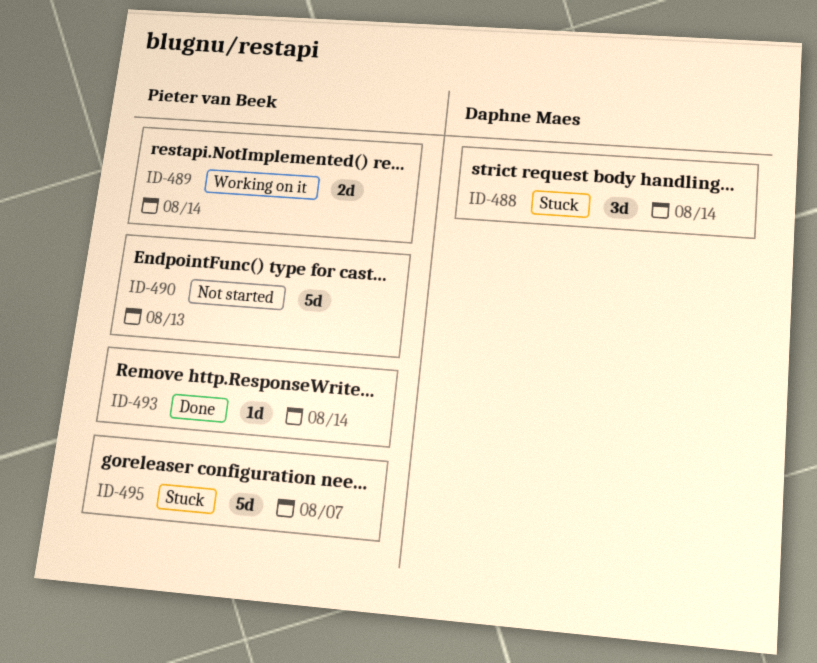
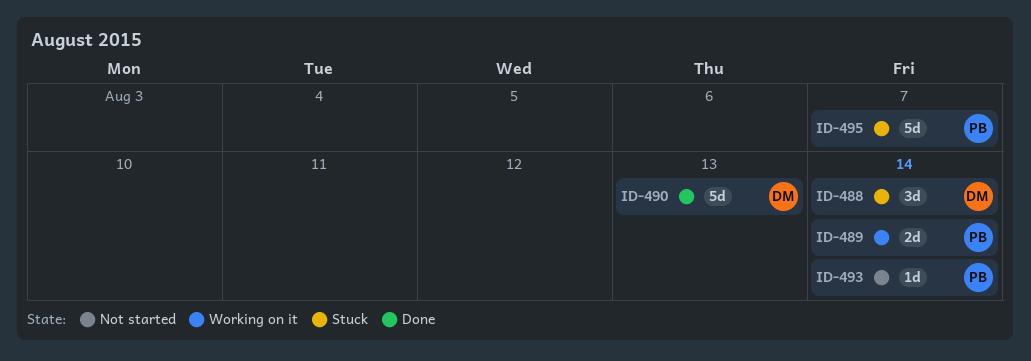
ID-490, status: Not started -> Done
ID-490, owner: Pieter van Beek -> Daphne Maes
ID-493, status: Done -> Not started

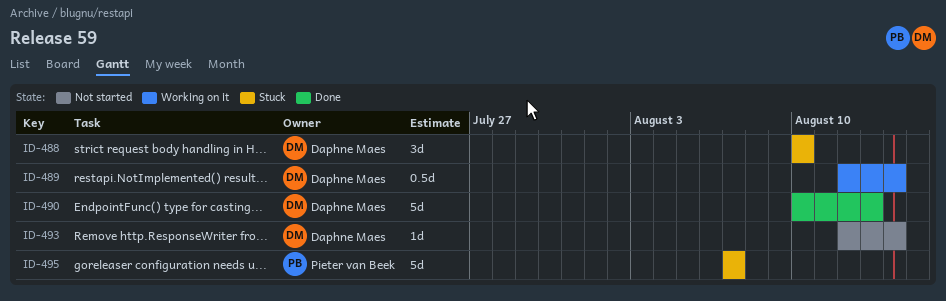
ID-488, due: Aug 14 -> Aug 10
ID-489, owner: Pieter van Beek -> Daphne Maes
ID-489, estimate: 2d -> 0.5d
ID-493, owner: Pieter van Beek -> Daphne Maes

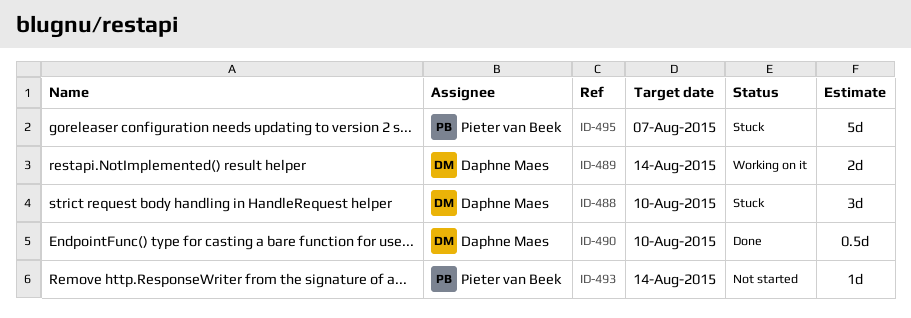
ID-489, estimate: 0.5d -> 2d
ID-490, estimate: 5d -> 0.5d
ID-490, due: Aug 13 -> Aug 10
ID-493, owner: Daphne Maes -> Pieter van Beek

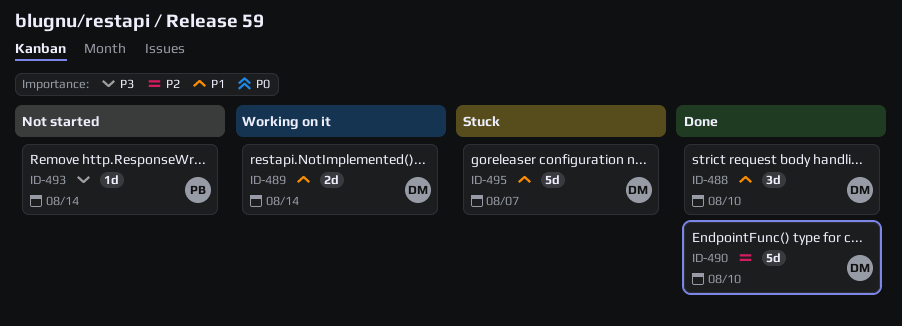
ID-488, status: Stuck -> Done
ID-490, estimate: 0.5d -> 5d
ID-495, owner: Pieter van Beek -> Daphne Maes

